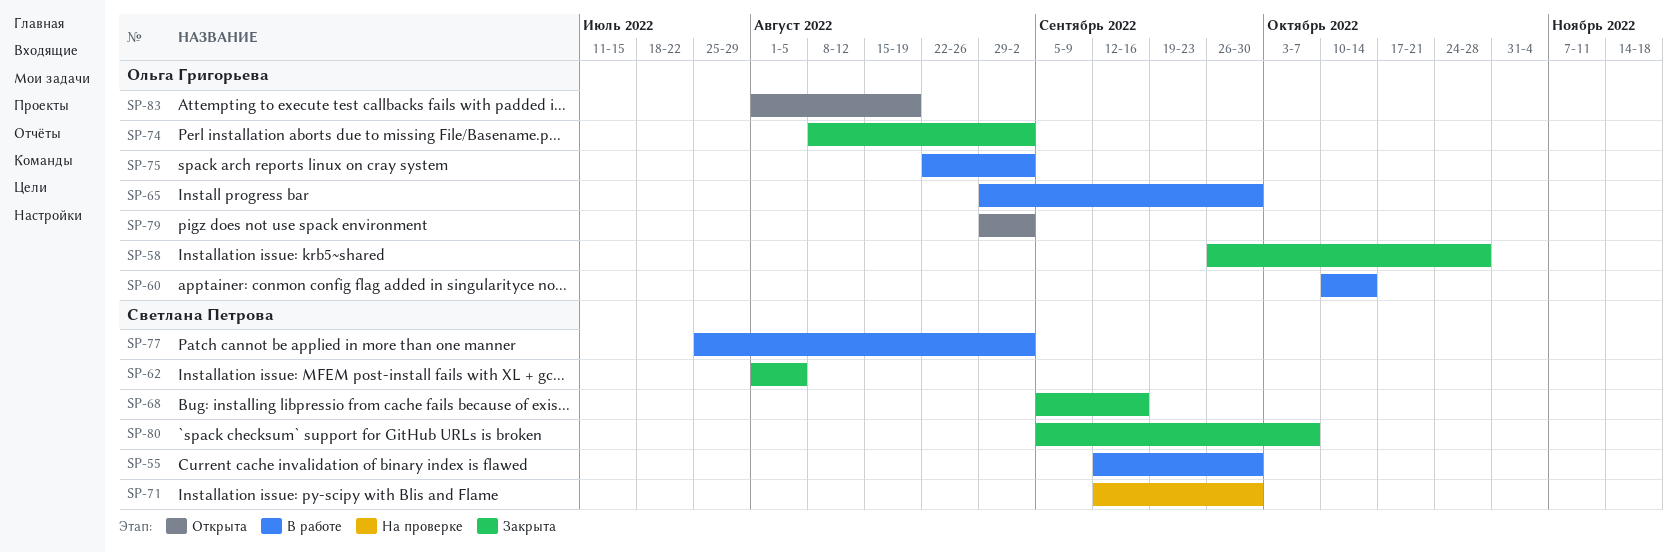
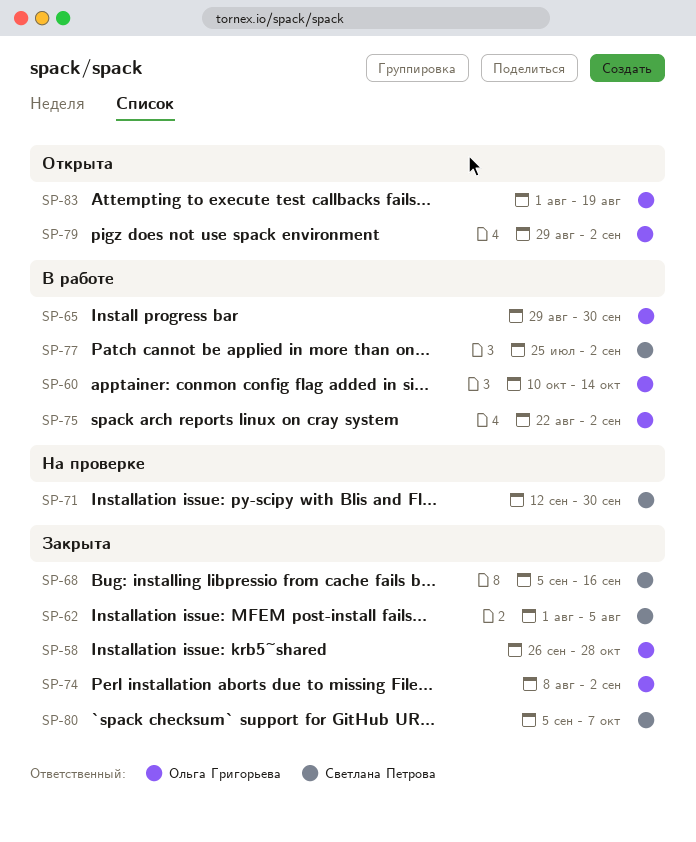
SP-55: present -> none

